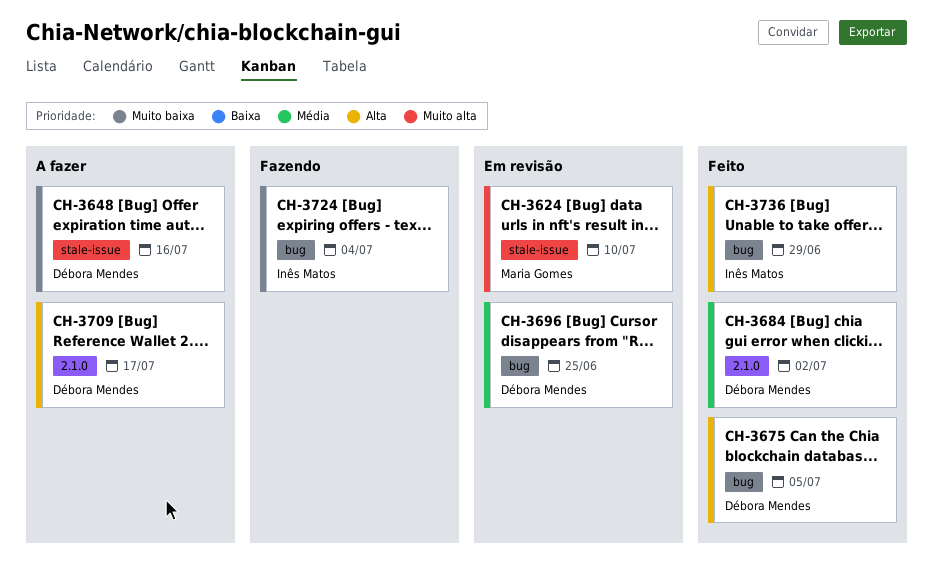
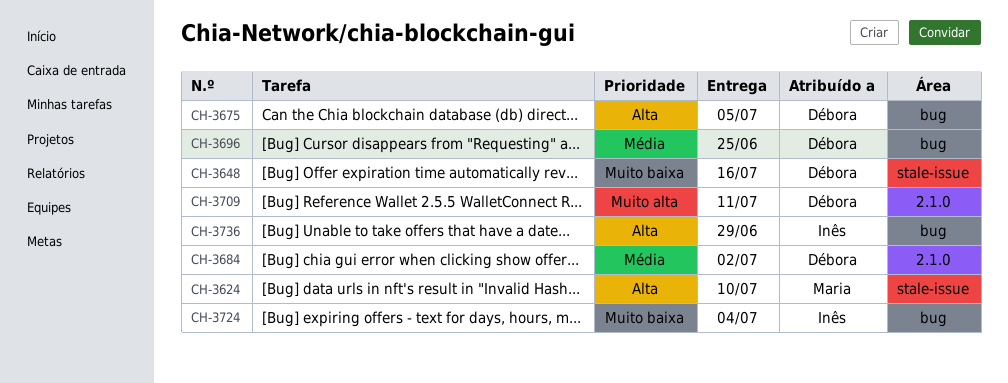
CH-3624, priority: Muito alta -> Alta
CH-3709, priority: Alta -> Muito alta
CH-3709, due: Jul 17 -> Jul 11

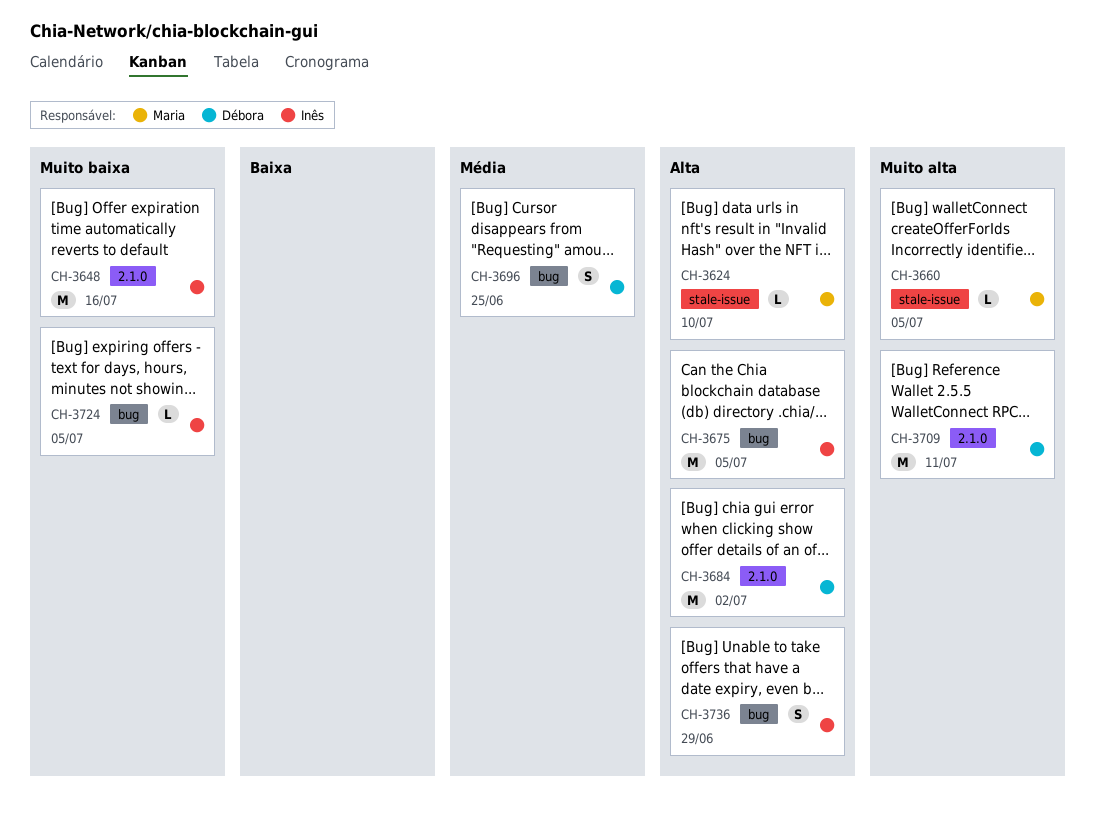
CH-3648, owner: Débora -> Inês
CH-3648, label: stale-issue -> 2.1.0
CH-3660: none -> present
CH-3675, owner: Débora -> Inês
CH-3684, priority: Média -> Alta
CH-3724, due: Jul 4 -> Jul 5

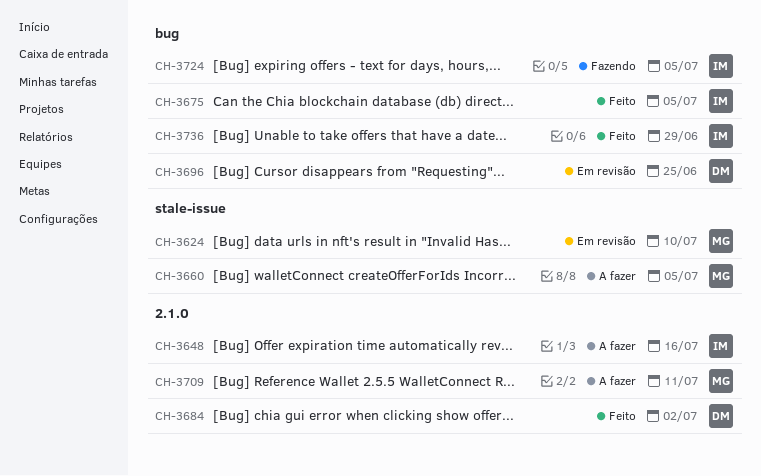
CH-3709, owner: Débora -> Maria

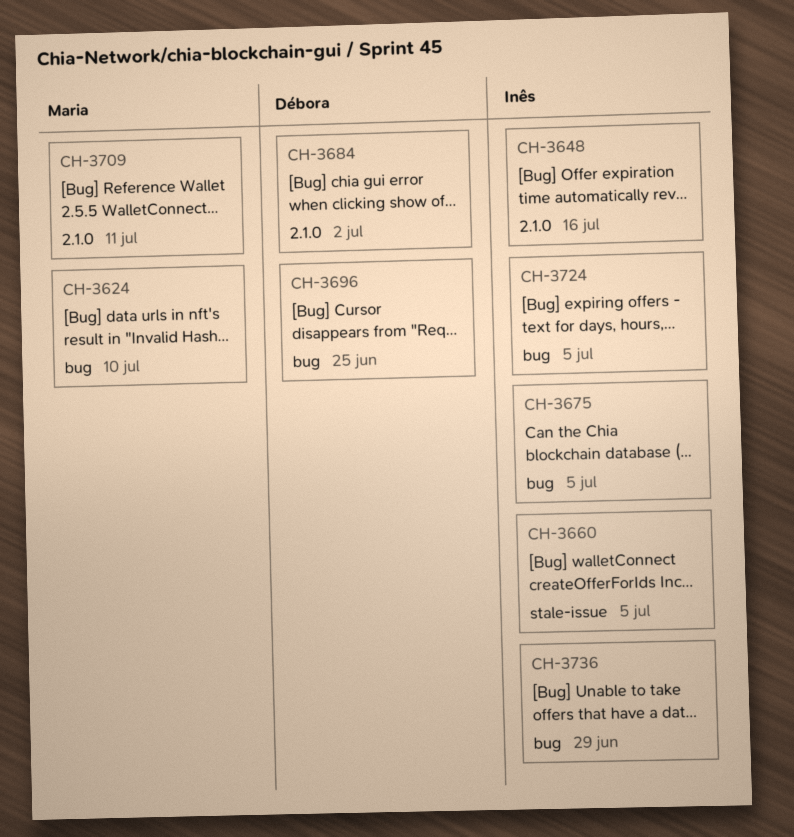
CH-3624, label: stale-issue -> bug
CH-3660, owner: Maria -> Inês

